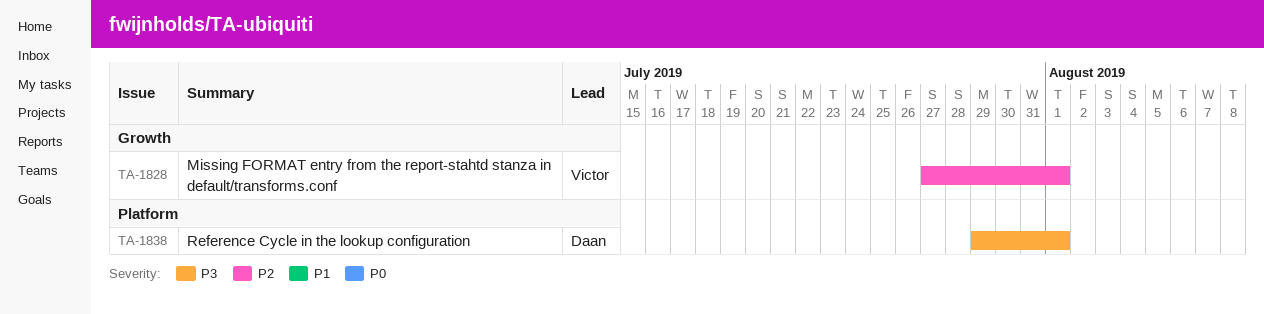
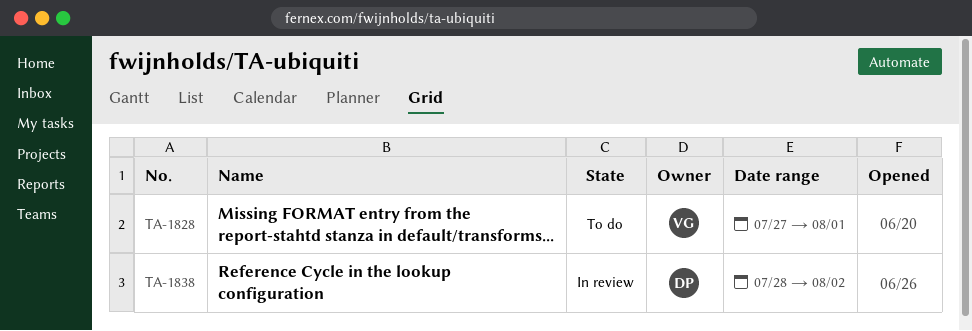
TA-1838, start: Jul 29 -> Jul 28
TA-1838, due: Aug 1 -> Aug 2

